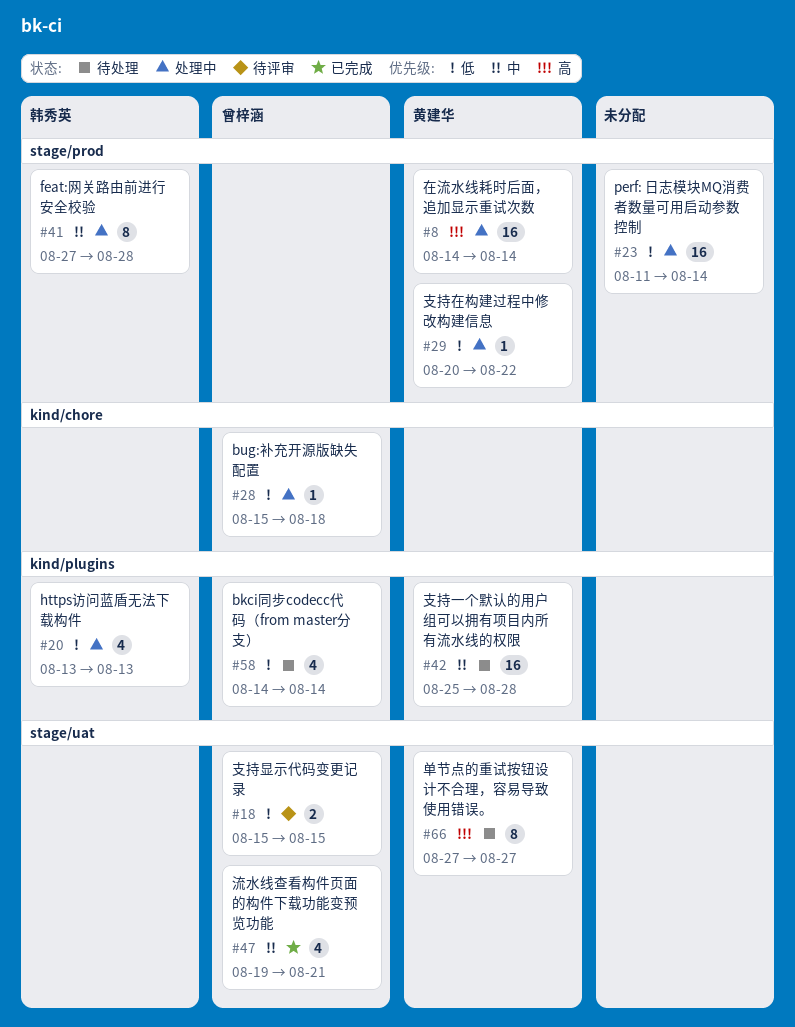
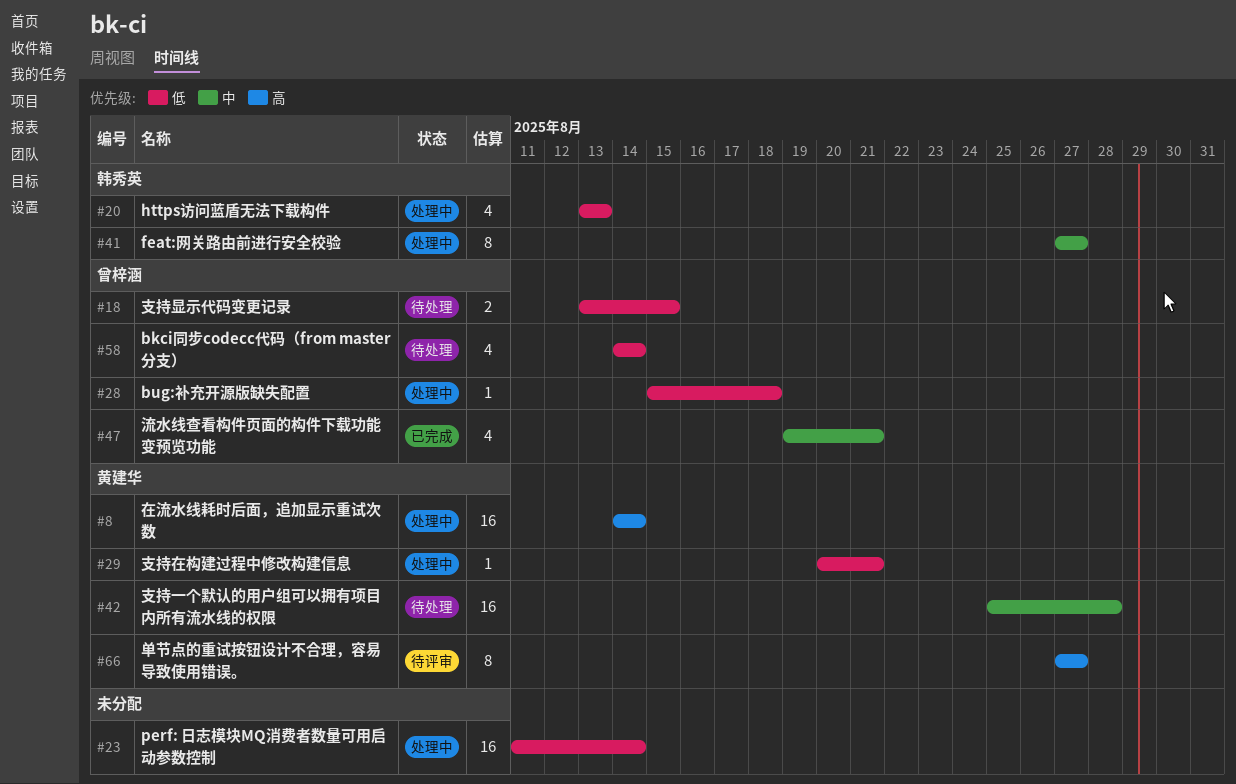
#18, status: 待评审 -> 待处理
#18, start: Aug 15 -> Aug 13
#29, due: Aug 22 -> Aug 21
#41, due: Aug 28 -> Aug 27
#66, status: 待处理 -> 待评审

